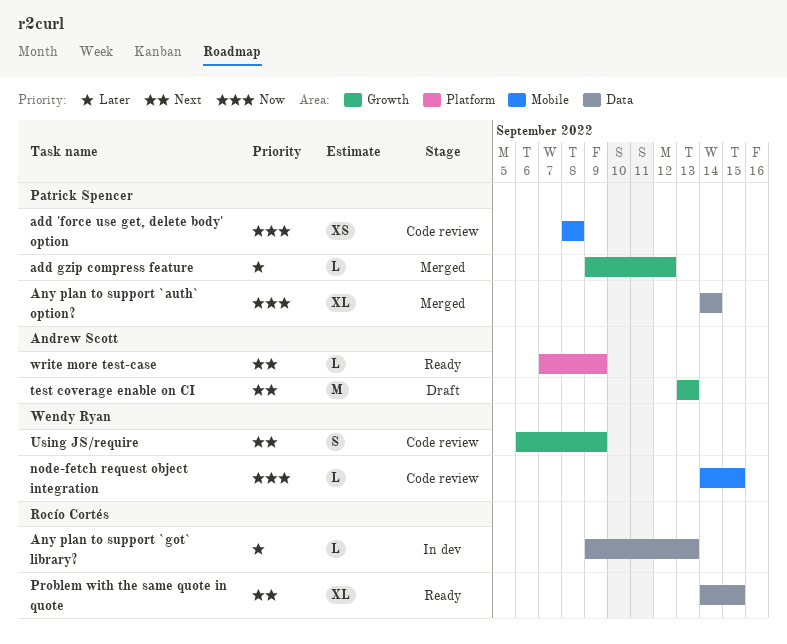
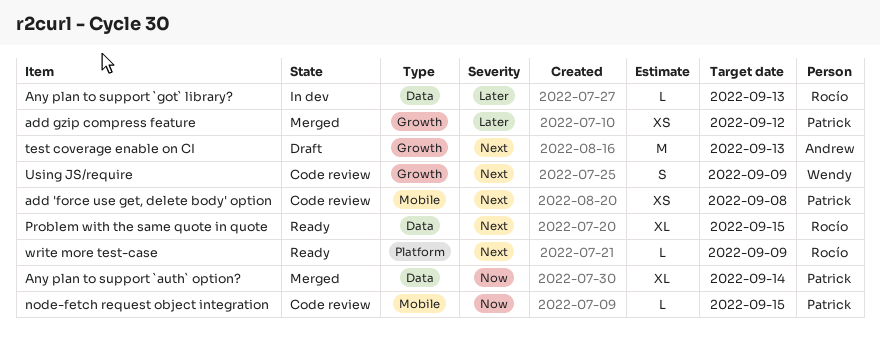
add 'force use get, delete body' option, priority: Now -> Next
add gzip compress feature, estimate: L -> XS
node-fetch request object integration, owner: Wendy Ryan -> Patrick Spencer
write more test-case, owner: Andrew Scott -> Rocío Cortés

